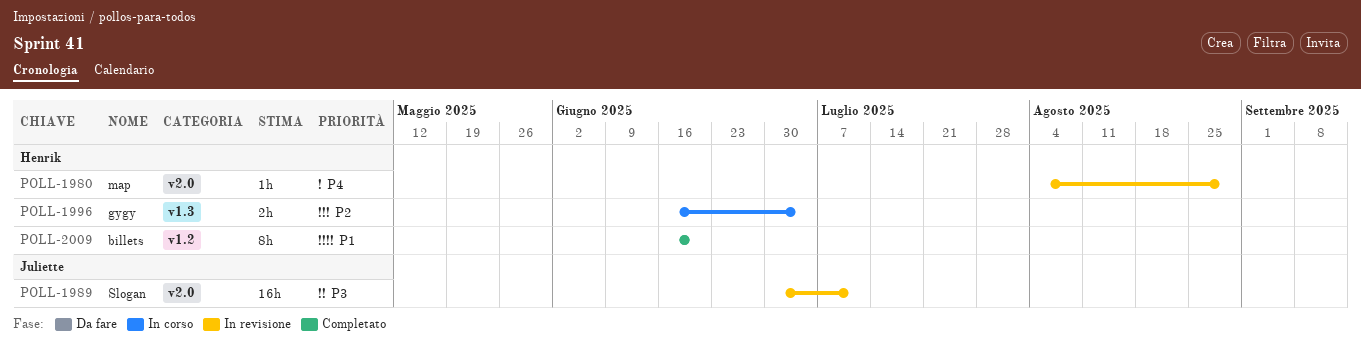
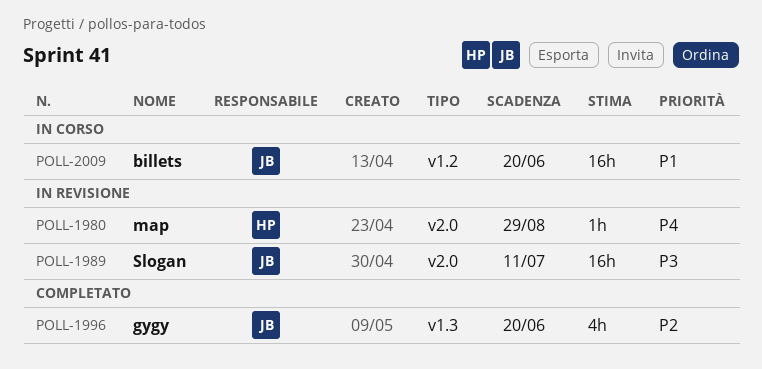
POLL-1996, status: In corso -> Completato
POLL-1996, owner: Henrik -> Juliette
POLL-1996, estimate: 2h -> 4h
POLL-1996, due: Jul 4 -> Jun 20
POLL-2009, status: Completato -> In corso
POLL-2009, owner: Henrik -> Juliette
POLL-2009, estimate: 8h -> 16h

